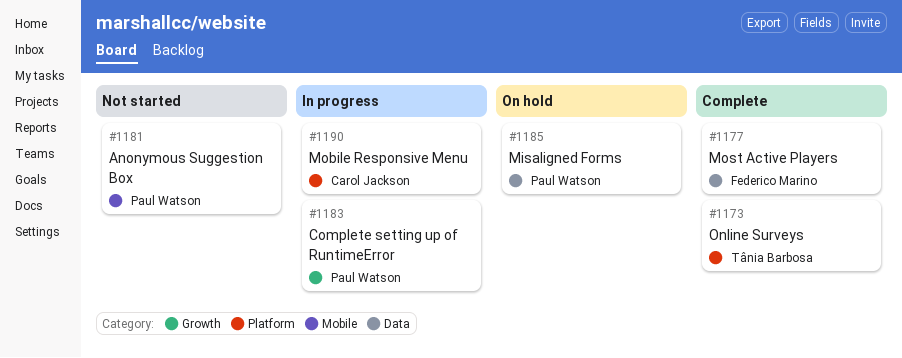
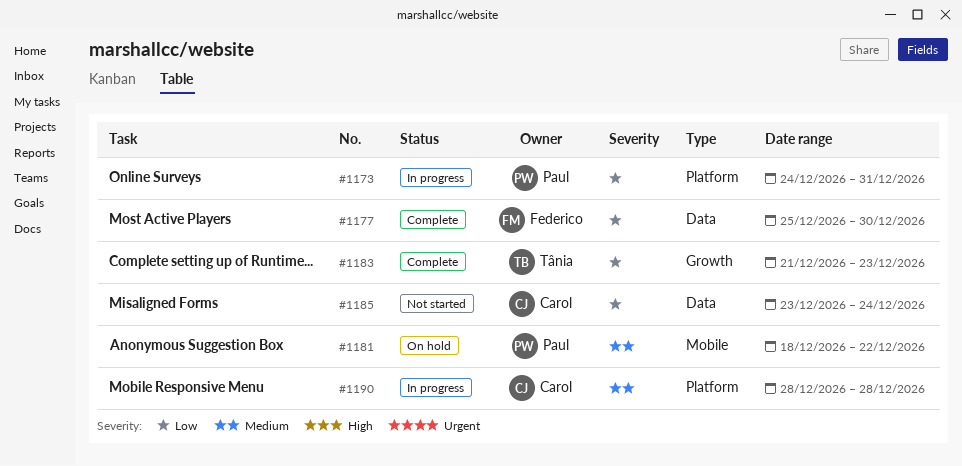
#1173, status: Complete -> In progress
#1173, owner: Tânia Barbosa -> Paul Watson
#1181, status: Not started -> On hold
#1183, status: In progress -> Complete
#1183, owner: Paul Watson -> Tânia Barbosa
#1185, status: On hold -> Not started
#1185, owner: Paul Watson -> Carol Jackson

